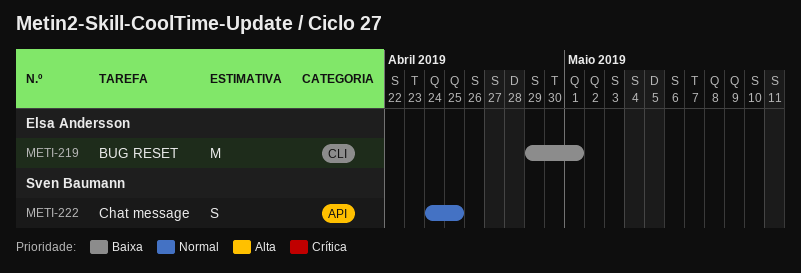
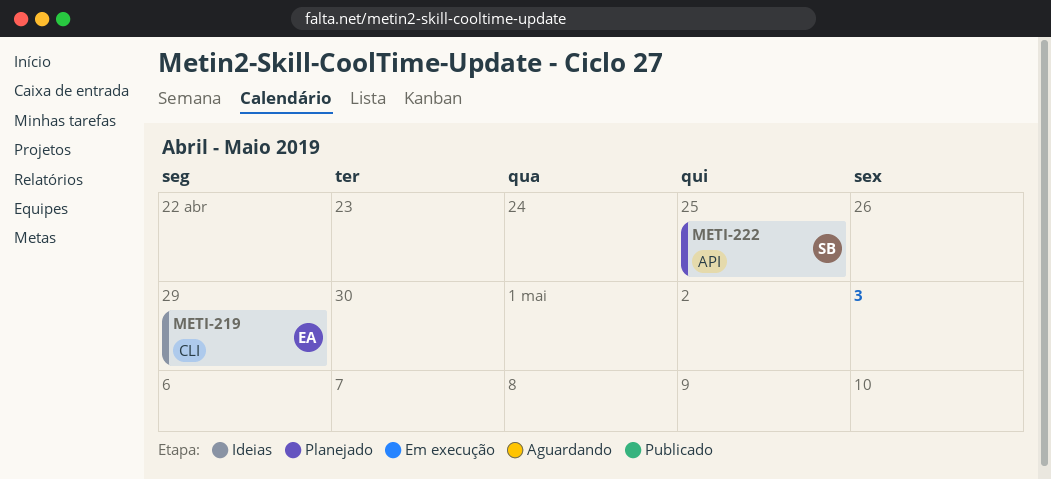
METI-219, due: May 1 -> Apr 29

